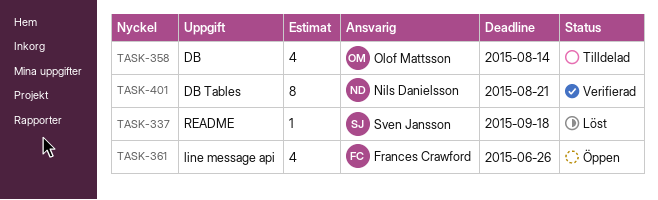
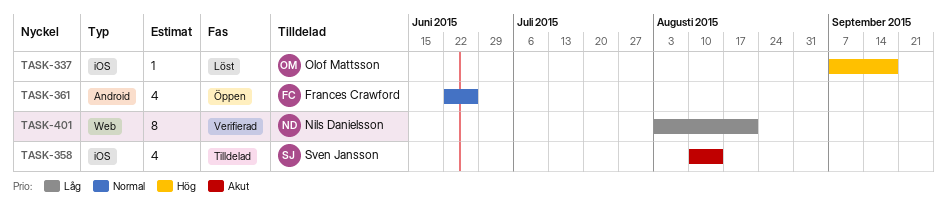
TASK-337, owner: Sven Jansson -> Olof Mattsson
TASK-358, owner: Olof Mattsson -> Sven Jansson

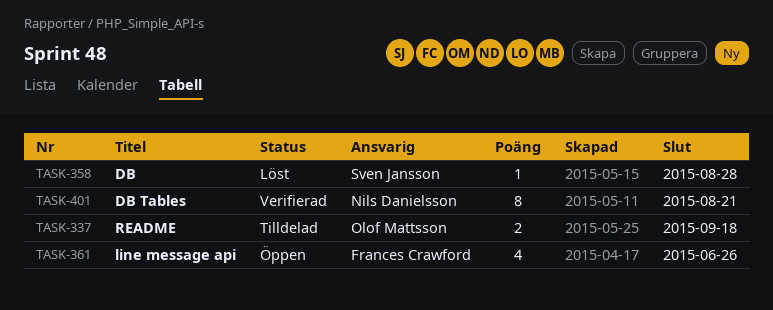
TASK-337, status: Löst -> Tilldelad
TASK-337, estimate: 1 -> 2
TASK-358, status: Tilldelad -> Löst
TASK-358, estimate: 4 -> 1
TASK-358, due: Aug 14 -> Aug 28

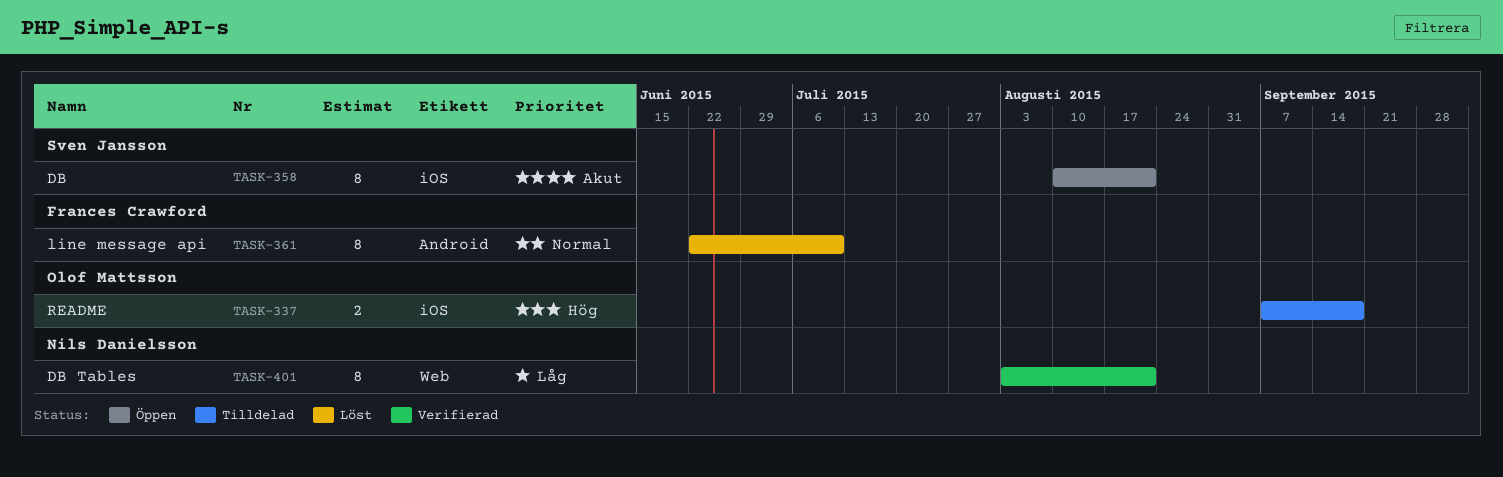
TASK-358, status: Löst -> Öppen
TASK-358, estimate: 1 -> 8
TASK-358, due: Aug 28 -> Aug 21
TASK-361, status: Öppen -> Löst
TASK-361, estimate: 4 -> 8
TASK-361, due: Jun 26 -> Jul 10

